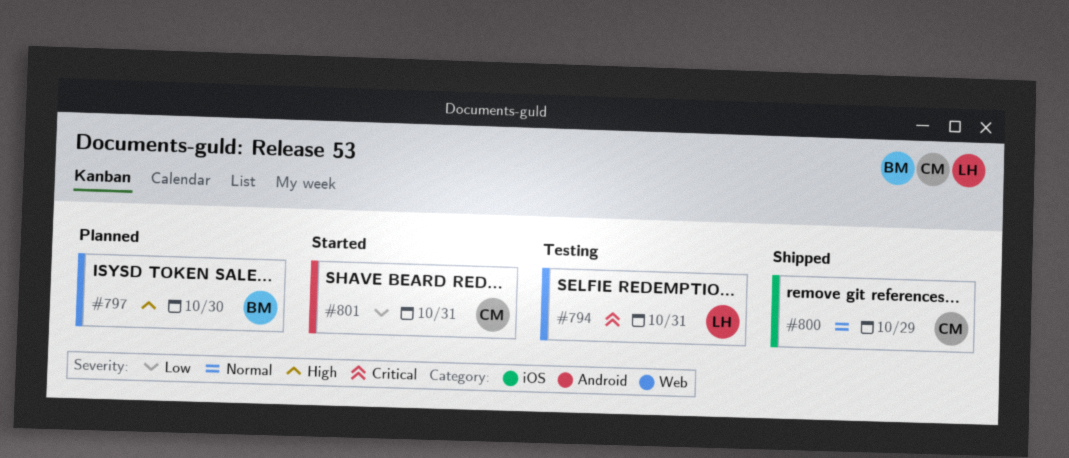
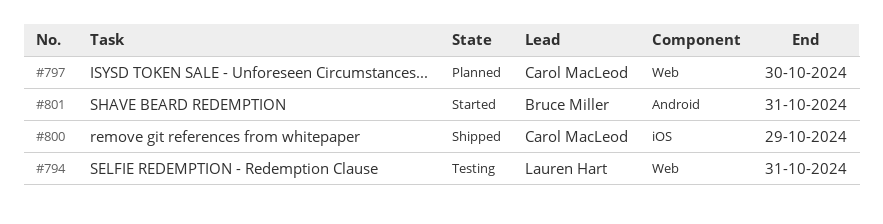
#797, owner: Bruce Miller -> Carol MacLeod
#801, owner: Carol MacLeod -> Bruce Miller

